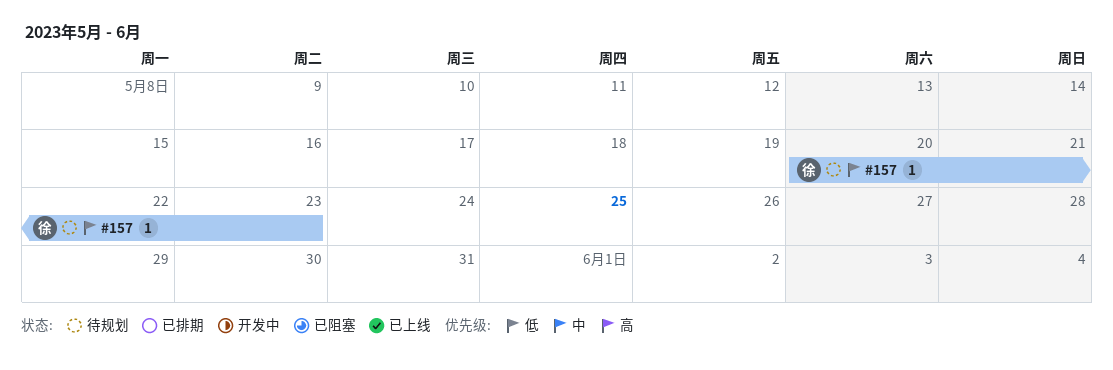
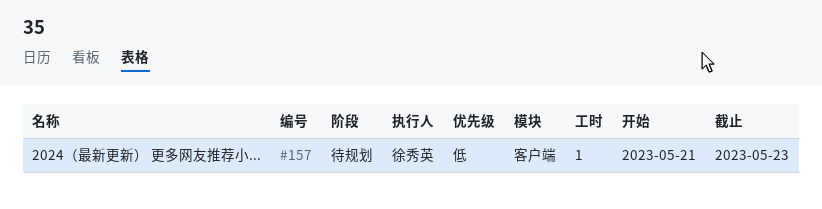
#157, start: May 20 -> May 21

